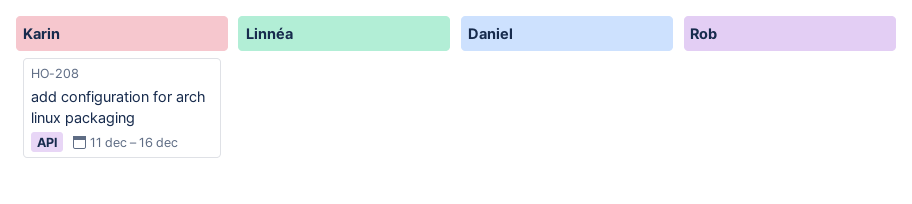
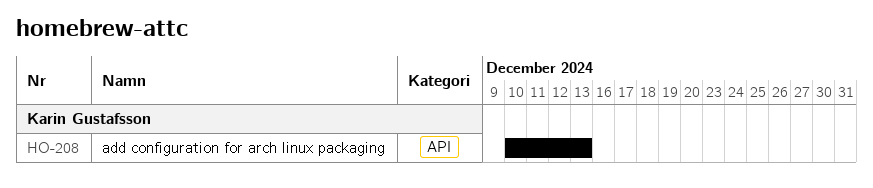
HO-208, start: Dec 11 -> Dec 10
HO-208, due: Dec 16 -> Dec 13

